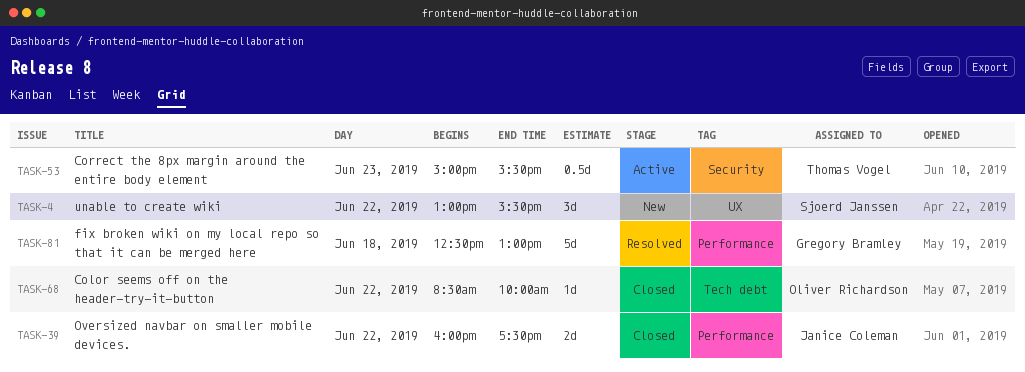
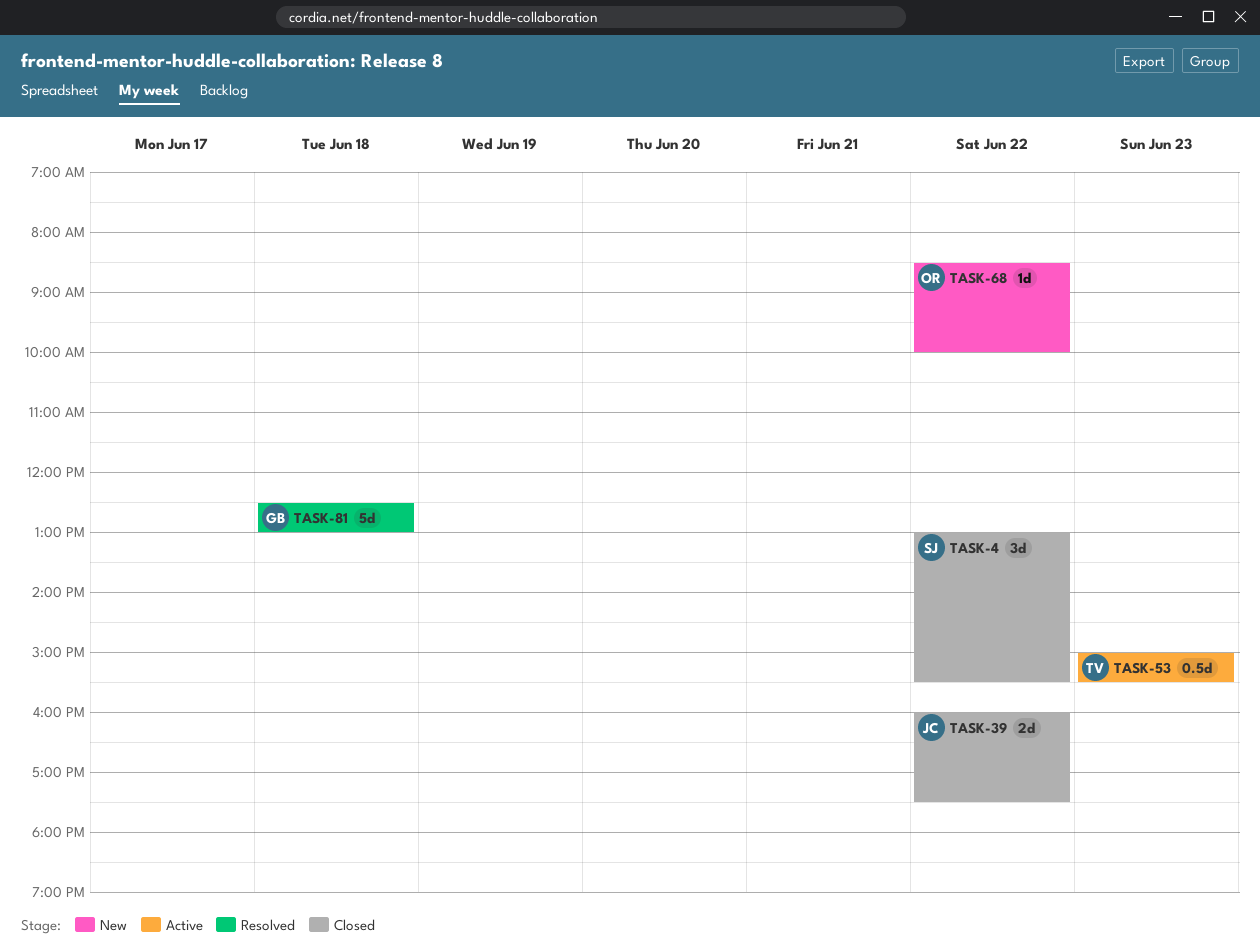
TASK-4, status: New -> Closed
TASK-68, status: Closed -> New

